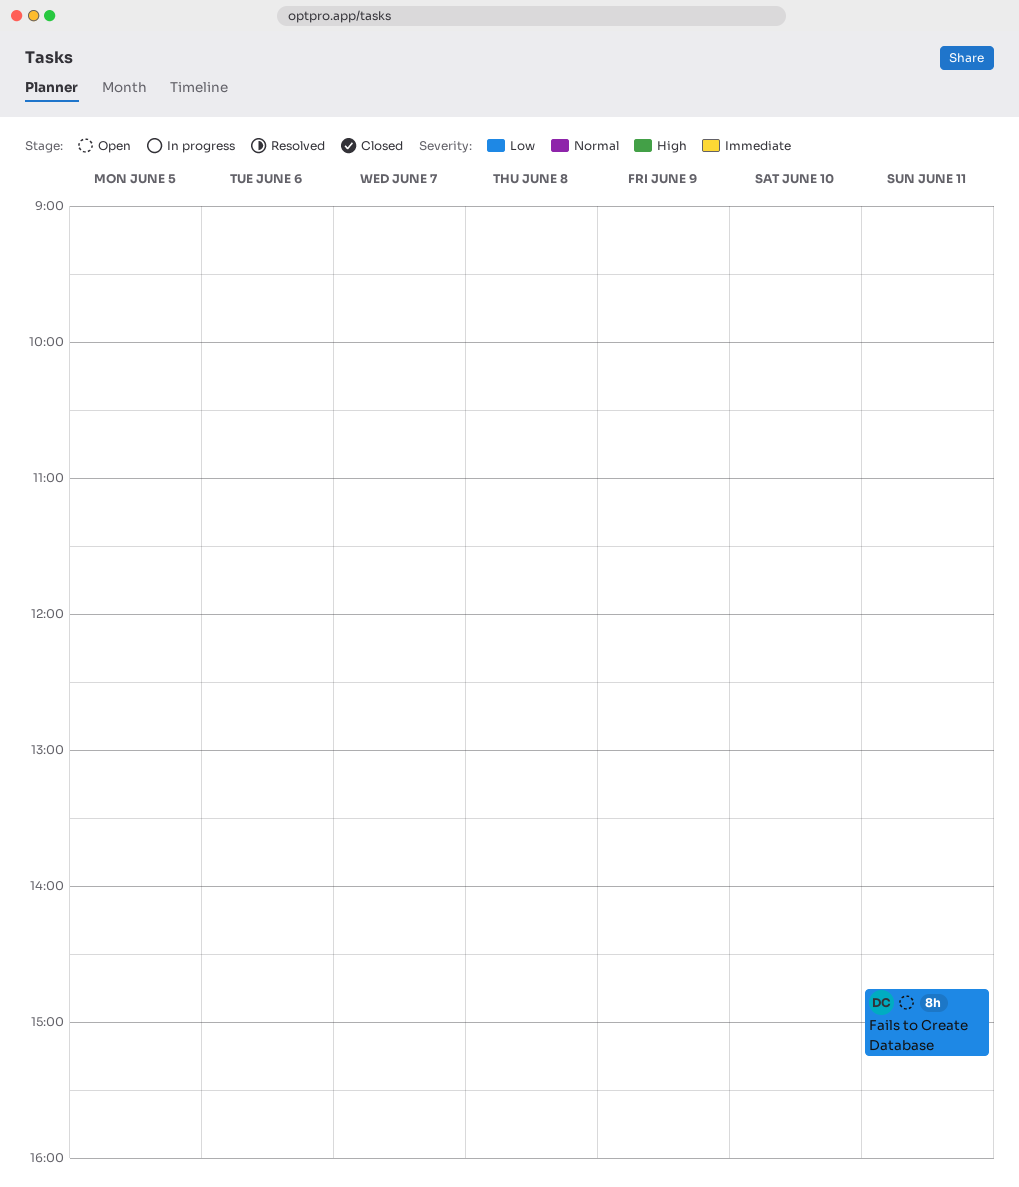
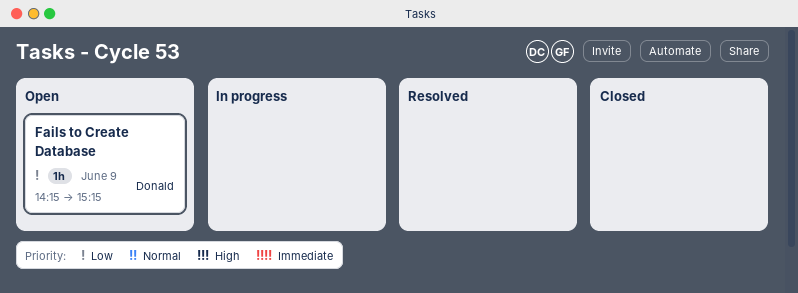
Fails to Create Database, estimate: 8h -> 1h
Fails to Create Database, day: Jun 11 -> Jun 9
Fails to Create Database, begins: 14:45 -> 14:15

